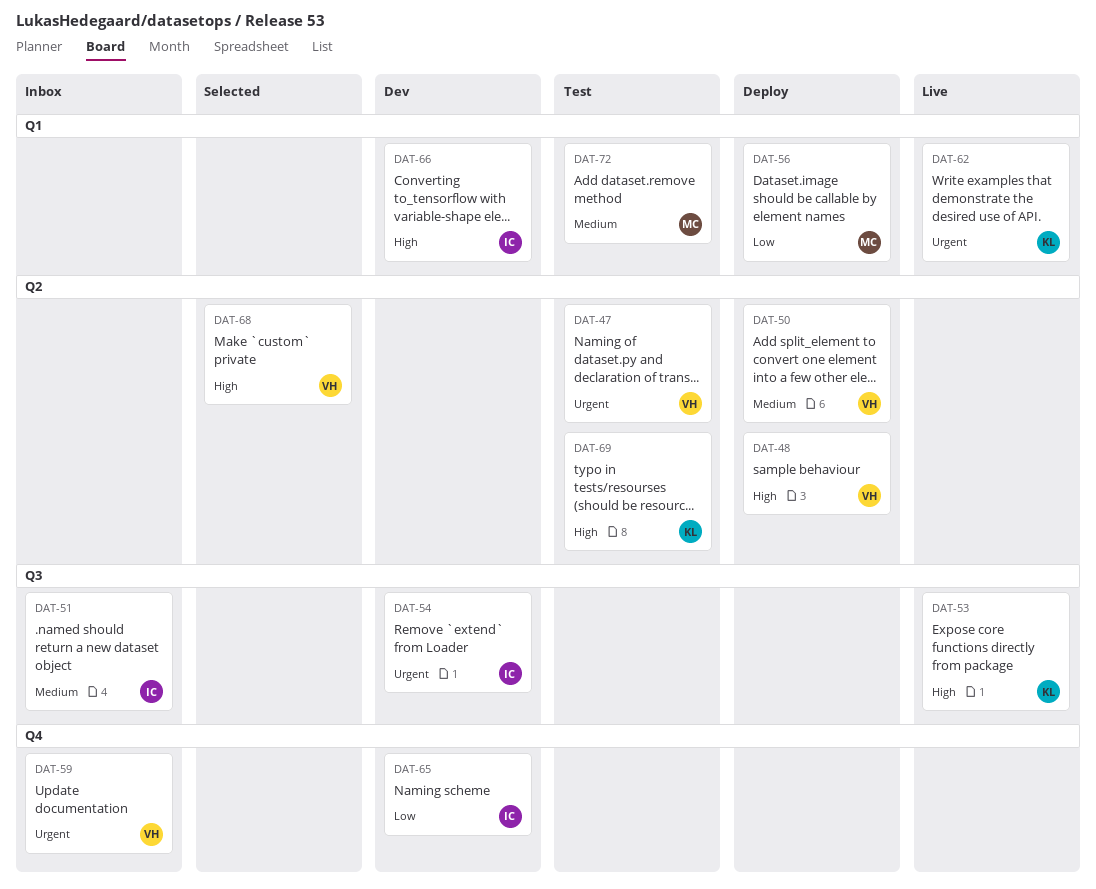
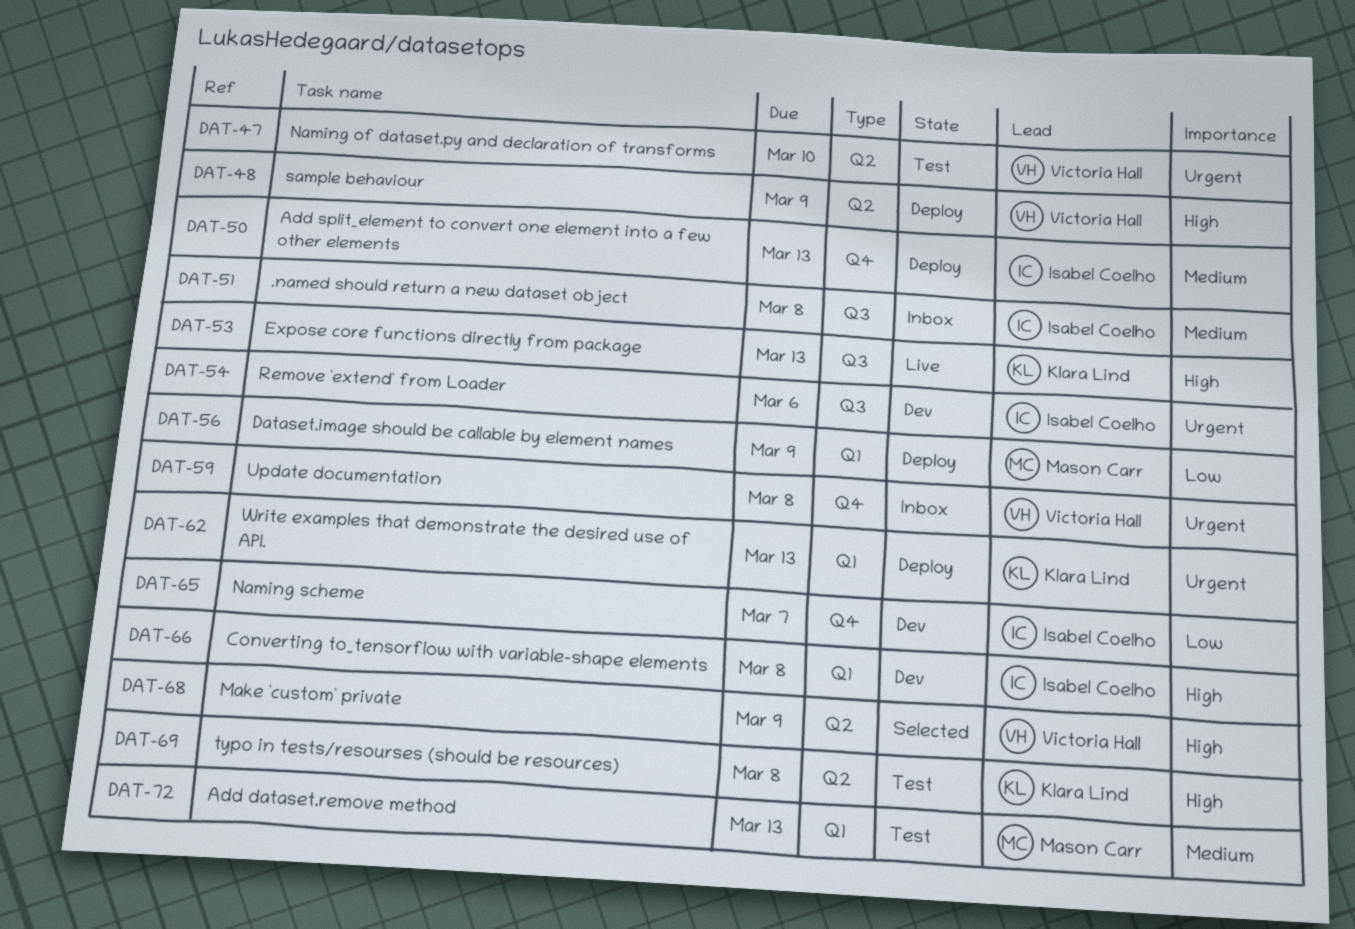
DAT-50, owner: Victoria Hall -> Isabel Coelho
DAT-50, label: Q2 -> Q4
DAT-62, status: Live -> Deploy

